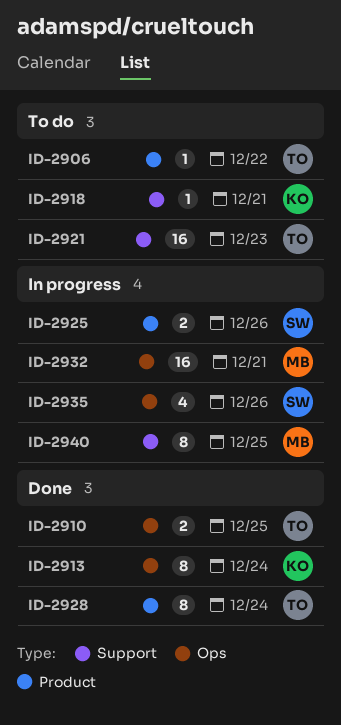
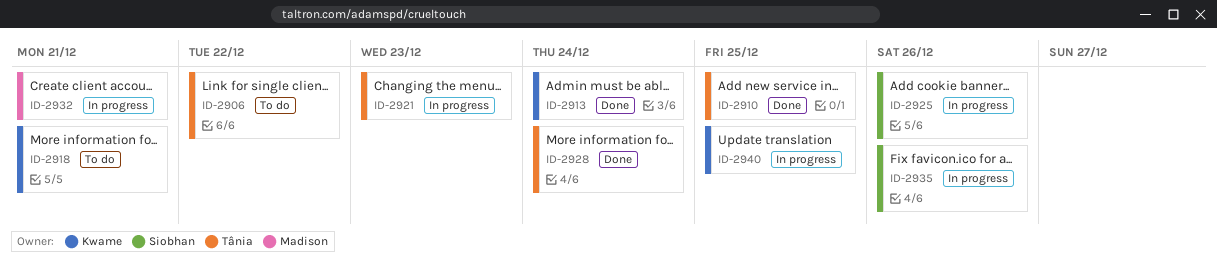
ID-2921, status: To do -> In progress
ID-2940, owner: Madison -> Kwame

